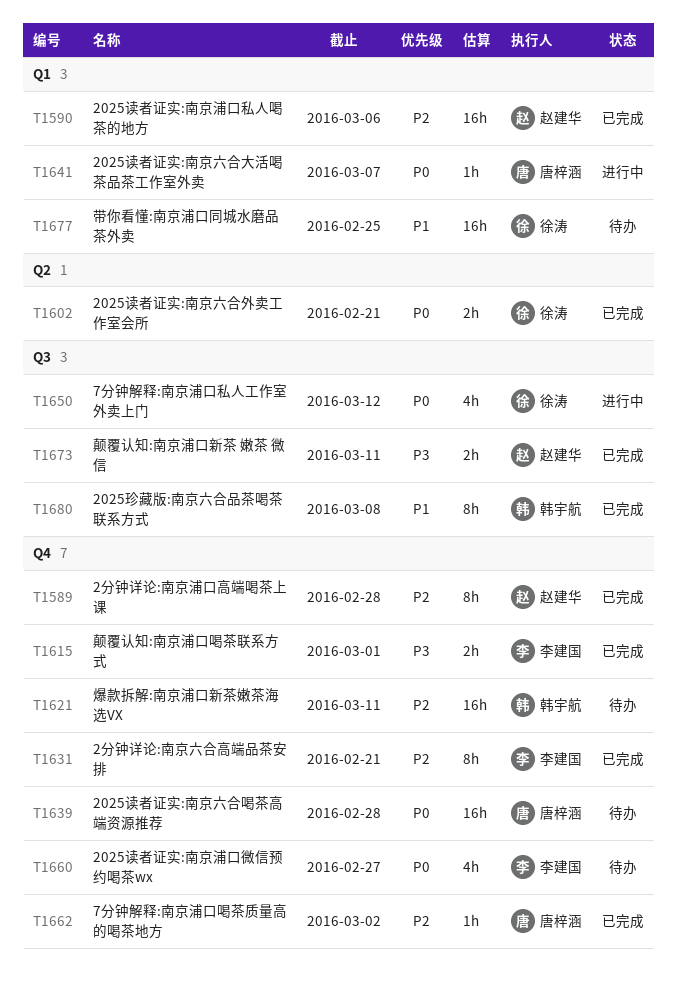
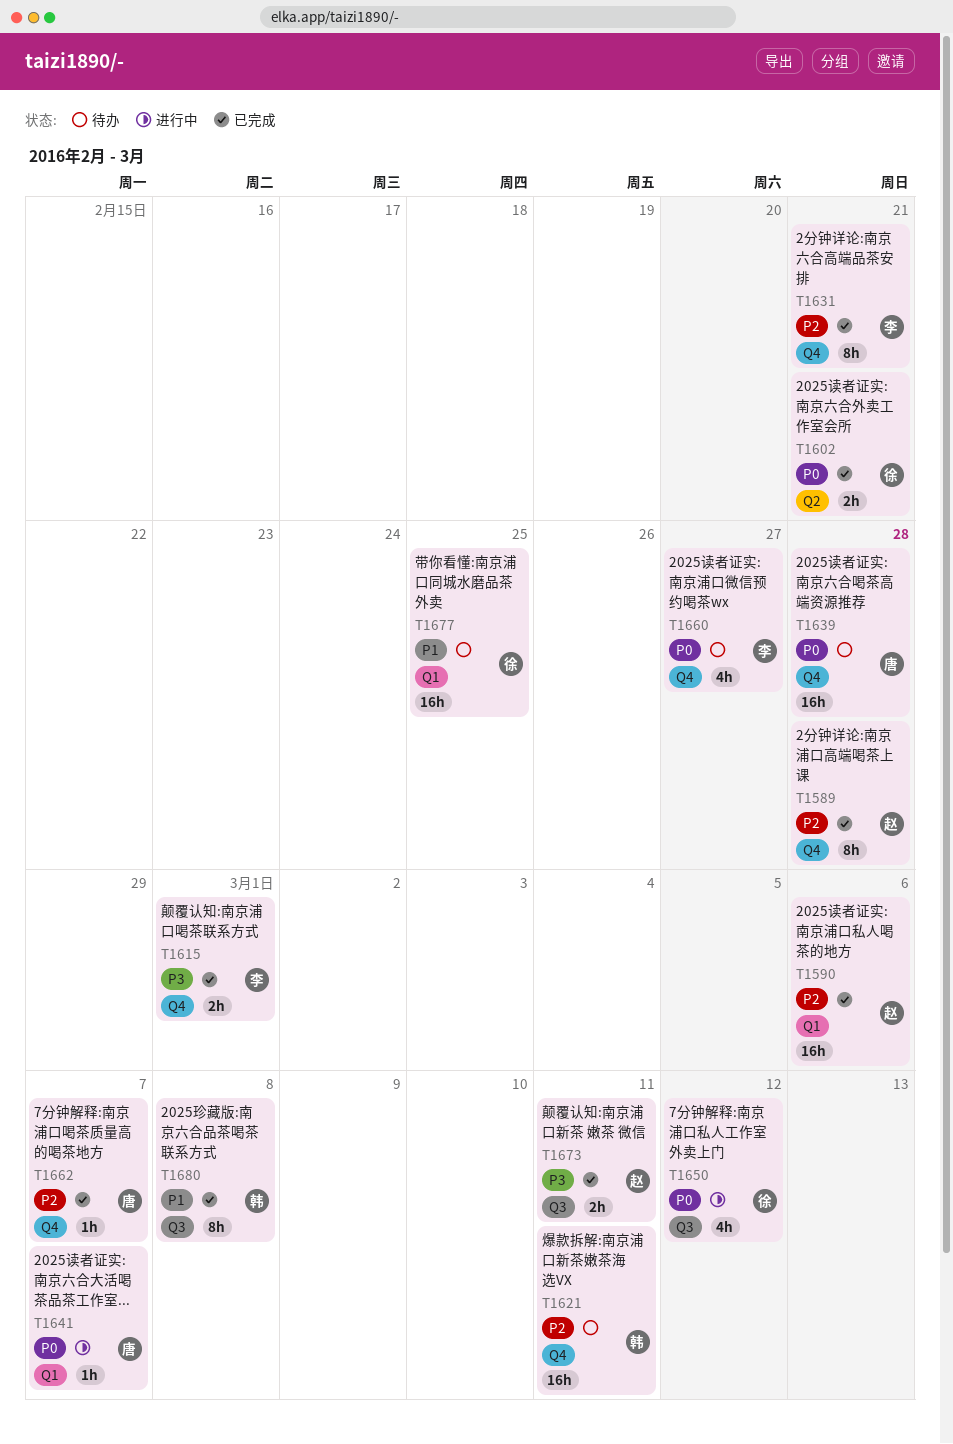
T1662, due: Mar 2 -> Mar 7

